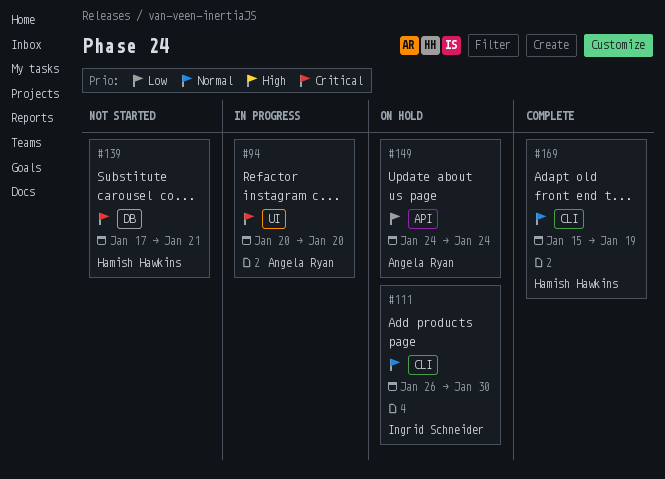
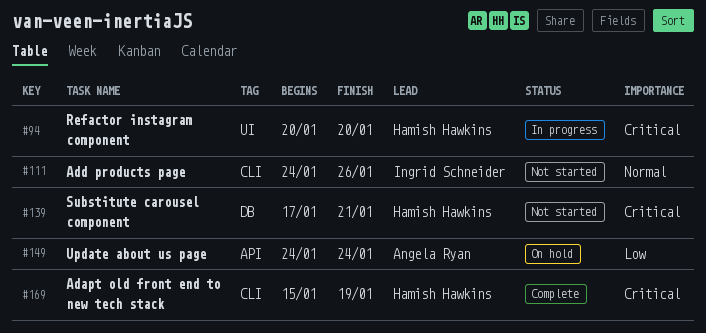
#94, owner: Angela Ryan -> Hamish Hawkins
#111, status: On hold -> Not started
#111, start: Jan 26 -> Jan 24
#111, due: Jan 30 -> Jan 26
#169, priority: Normal -> Critical

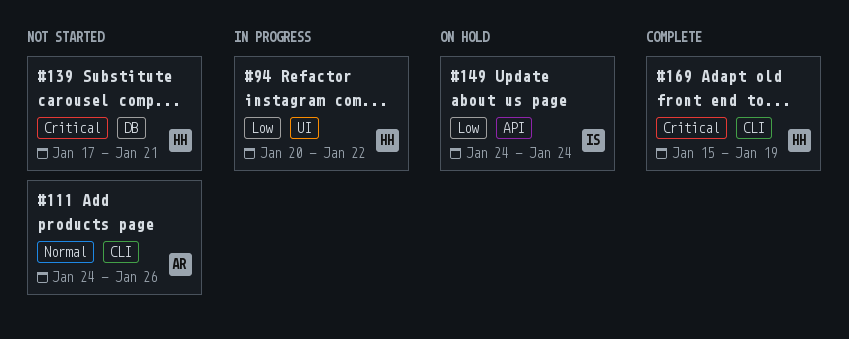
#94, priority: Critical -> Low
#94, due: Jan 20 -> Jan 22
#111, owner: Ingrid Schneider -> Angela Ryan
#149, owner: Angela Ryan -> Ingrid Schneider

